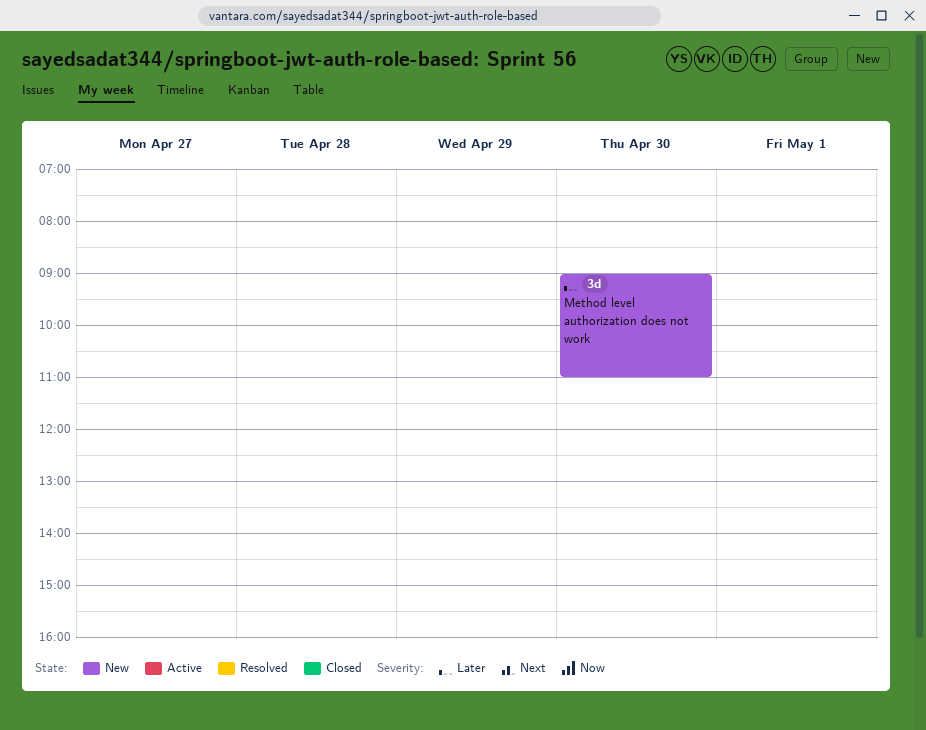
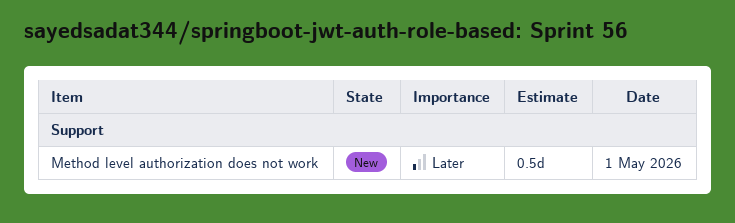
Method level authorization does not work, estimate: 3d -> 0.5d
Method level authorization does not work, day: Apr 30 -> May 1

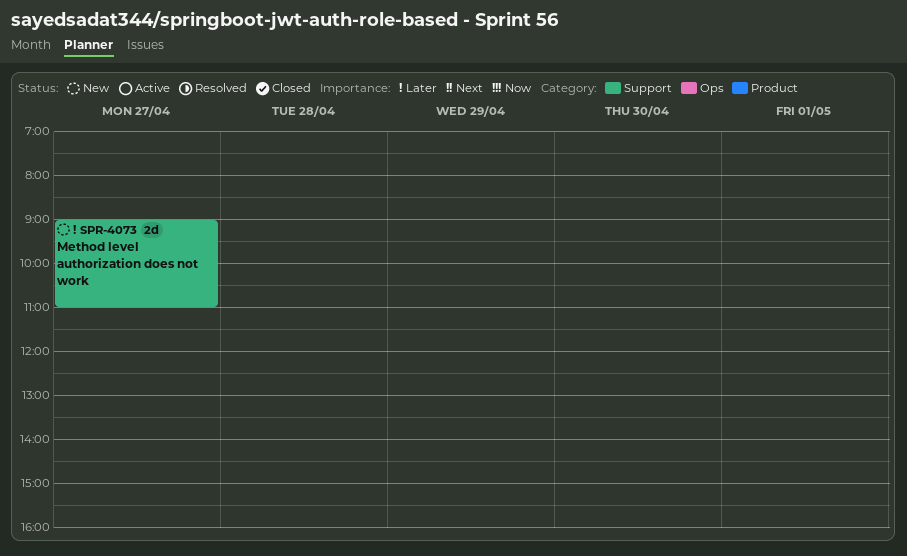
Method level authorization does not work, estimate: 0.5d -> 2d
Method level authorization does not work, day: May 1 -> Apr 27

